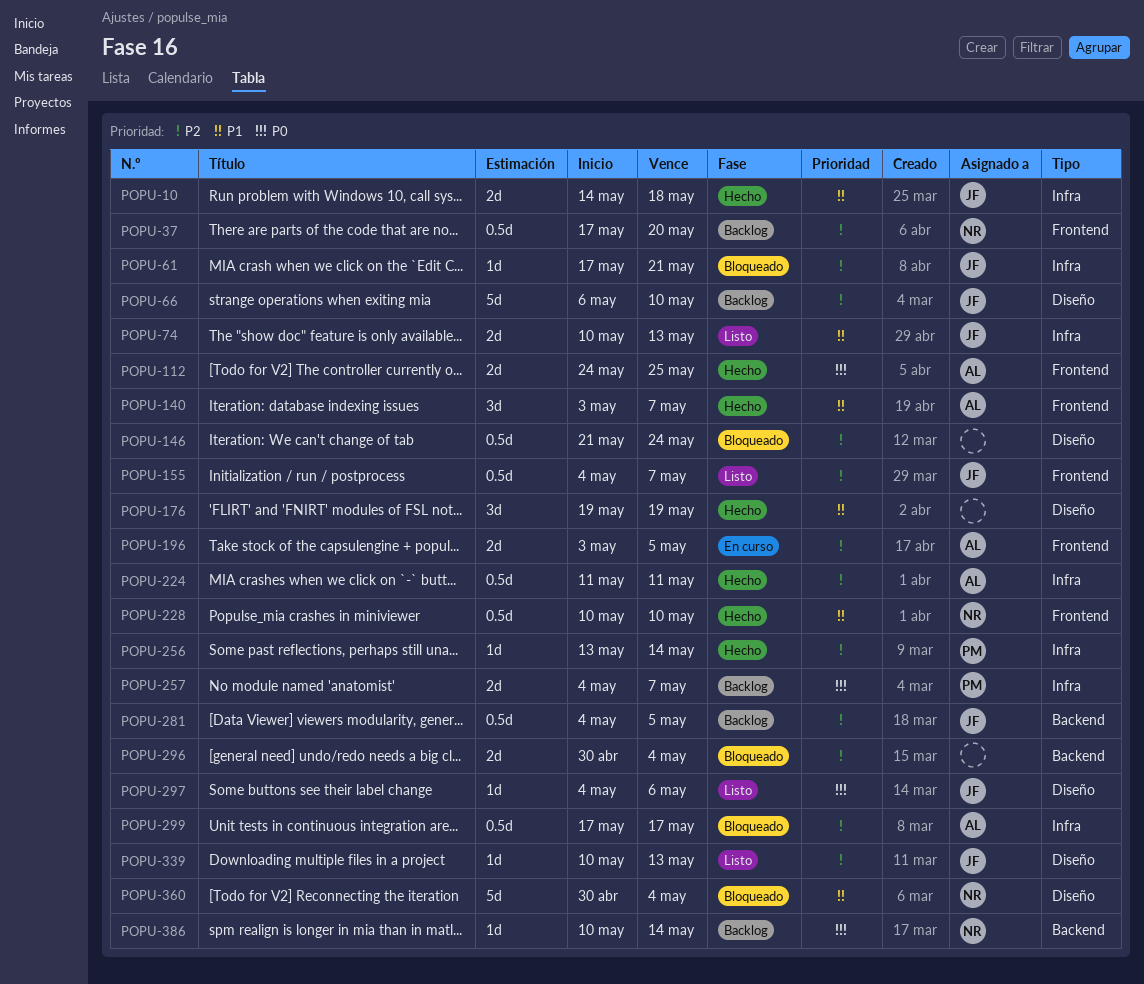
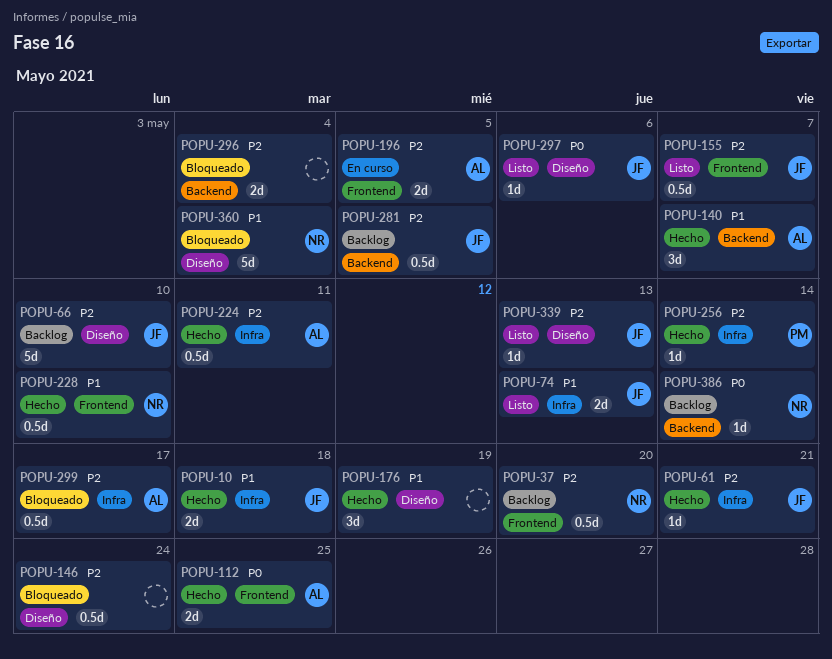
POPU-61, status: Bloqueado -> Hecho
POPU-140, label: Frontend -> Backend
POPU-257: present -> none

